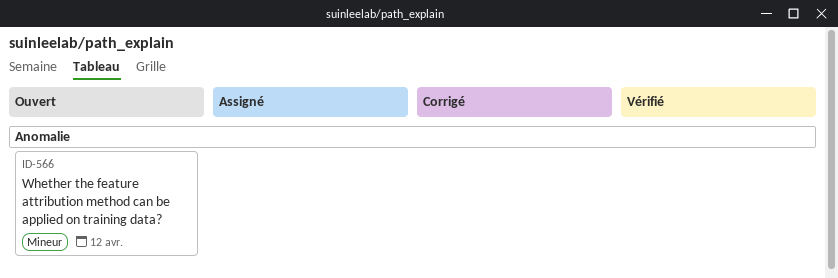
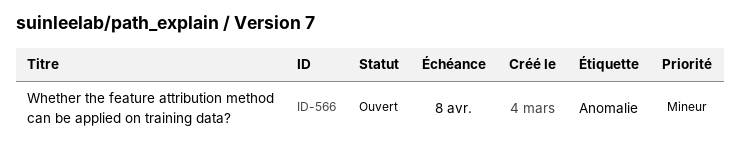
ID-566, due: Apr 12 -> Apr 8

